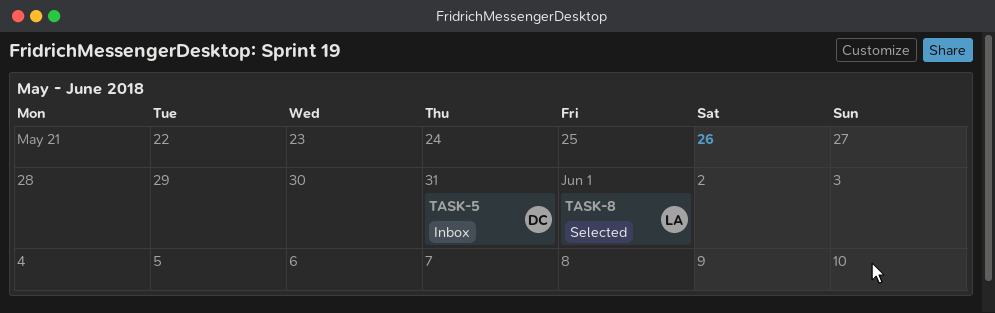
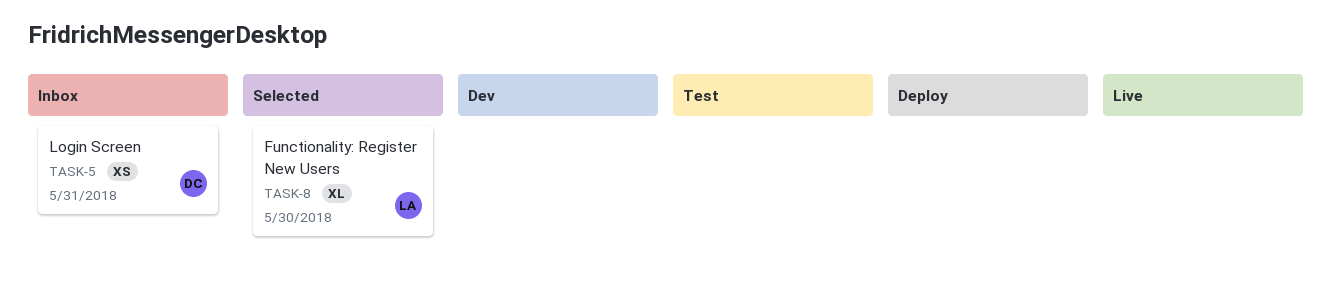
TASK-8, due: Jun 1 -> May 30

